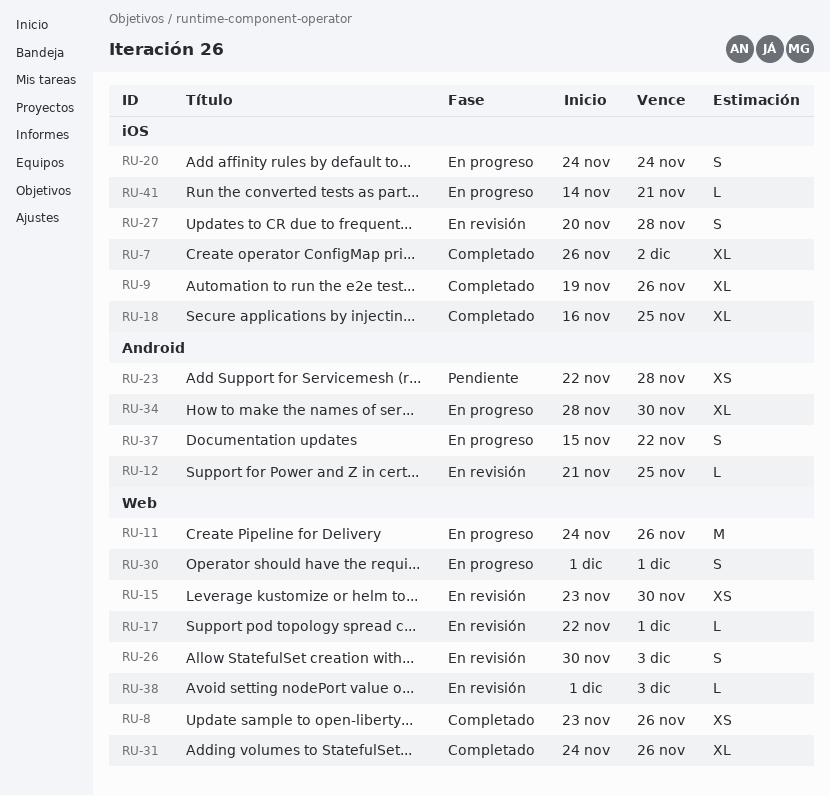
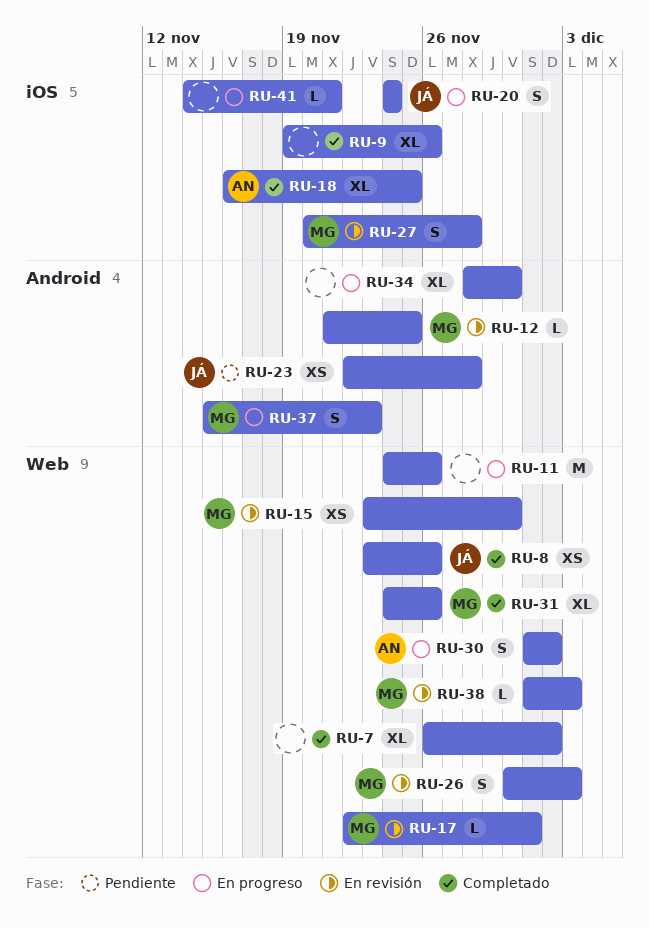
RU-7, label: iOS -> Web
RU-30, due: Dec 1 -> Dec 2
RU-37, due: Nov 22 -> Nov 23

